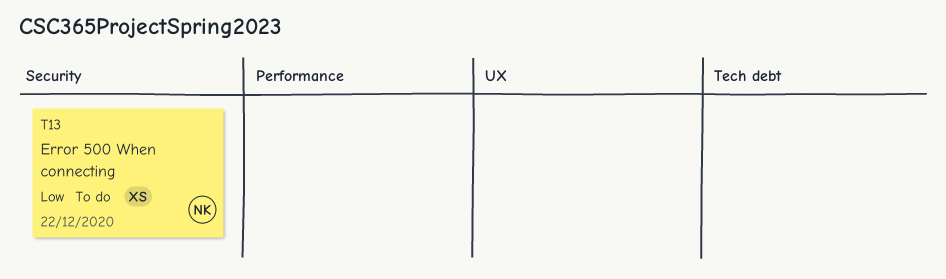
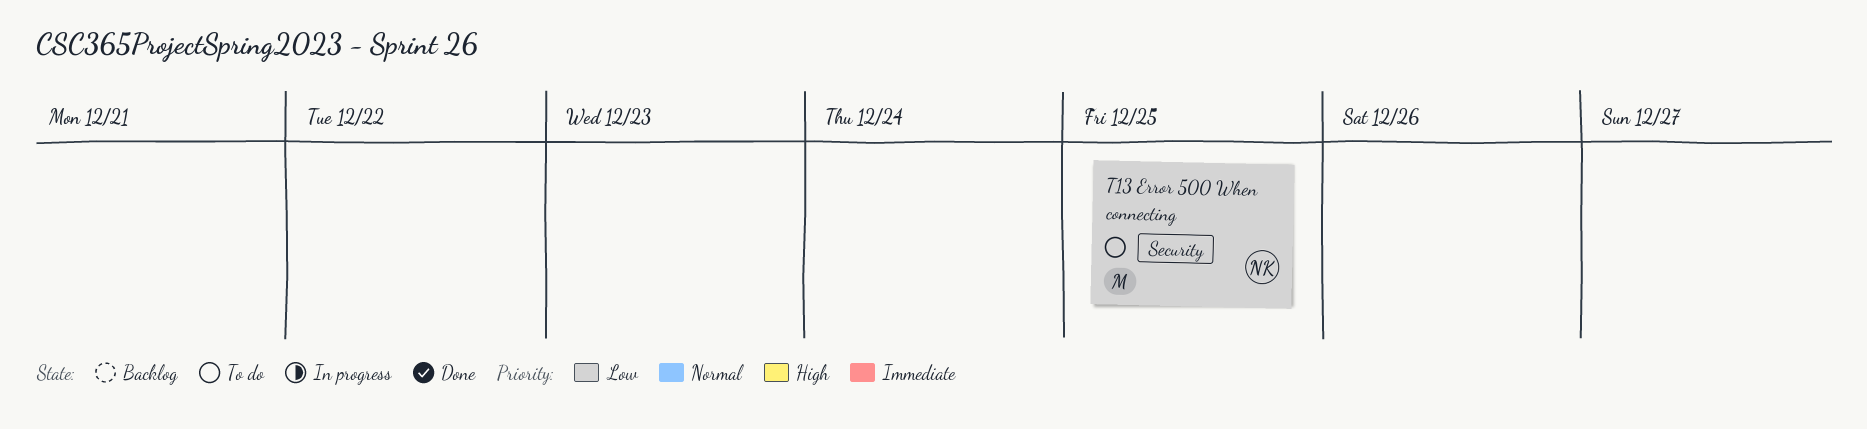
T13, estimate: XS -> M
T13, due: Dec 22 -> Dec 25

